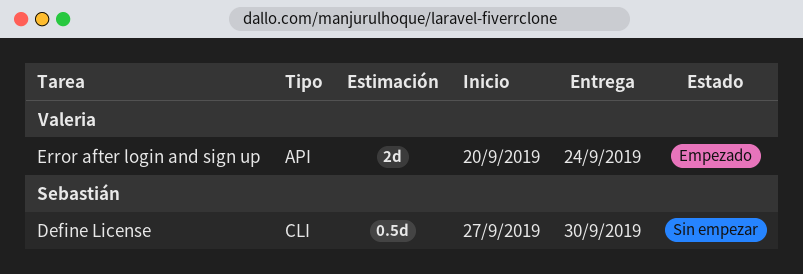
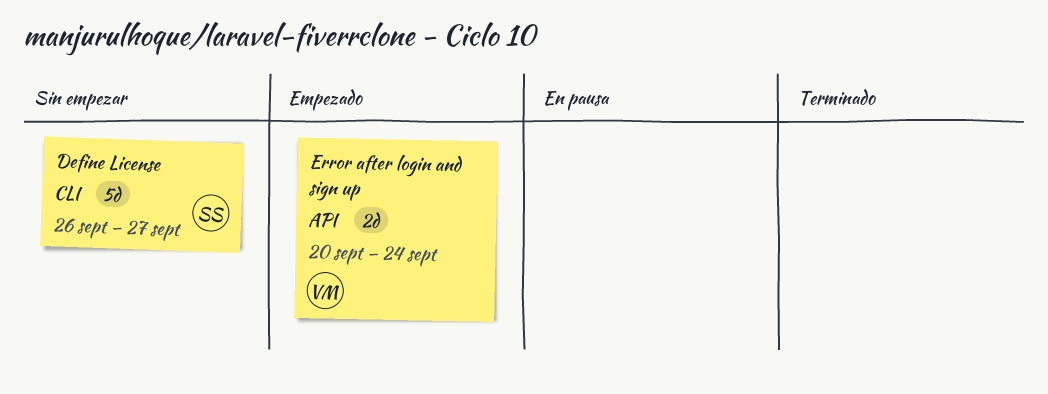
Define License, estimate: 0.5d -> 5d
Define License, start: Sep 27 -> Sep 26
Define License, due: Sep 30 -> Sep 27

